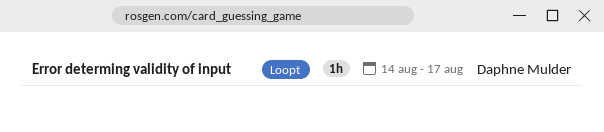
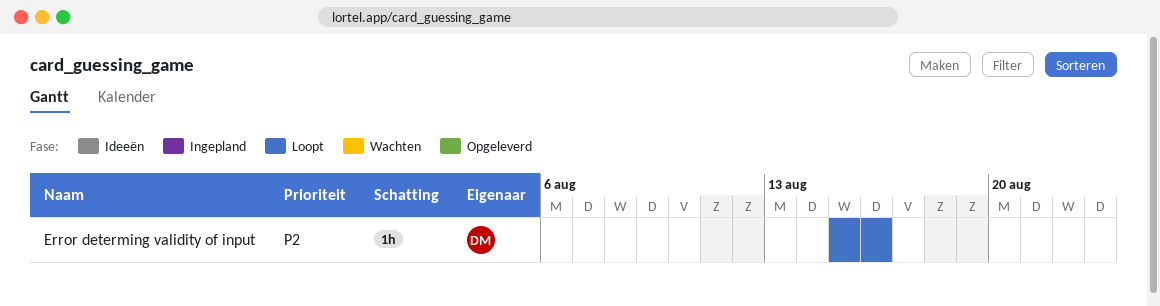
Error determing validity of input, start: Aug 14 -> Aug 15
Error determing validity of input, due: Aug 17 -> Aug 16

